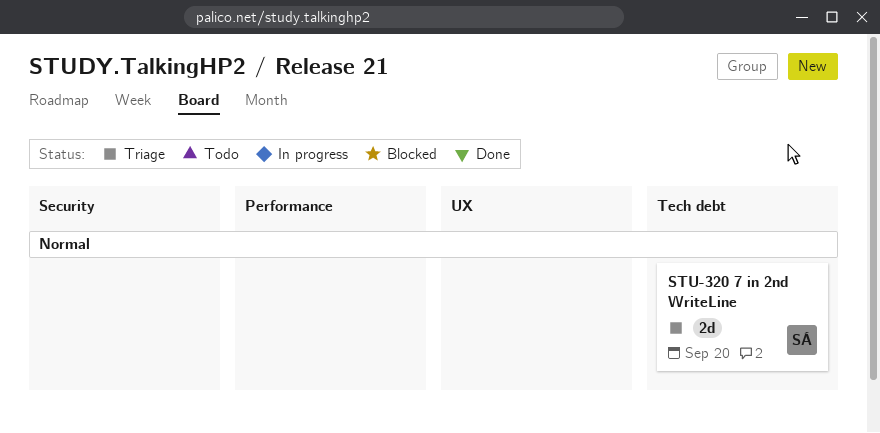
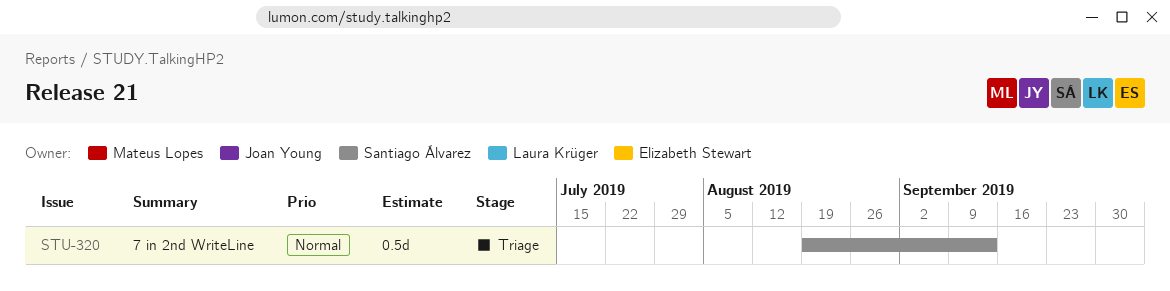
STU-320, estimate: 2d -> 0.5d
STU-320, due: Sep 20 -> Sep 13

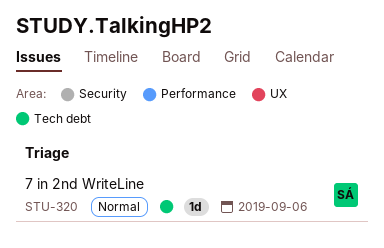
STU-320, estimate: 0.5d -> 1d
STU-320, due: Sep 13 -> Sep 6

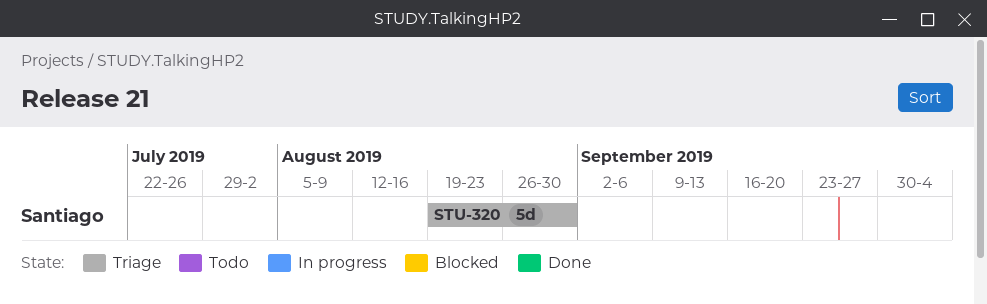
STU-320, estimate: 1d -> 5d
STU-320, due: Sep 6 -> Aug 30

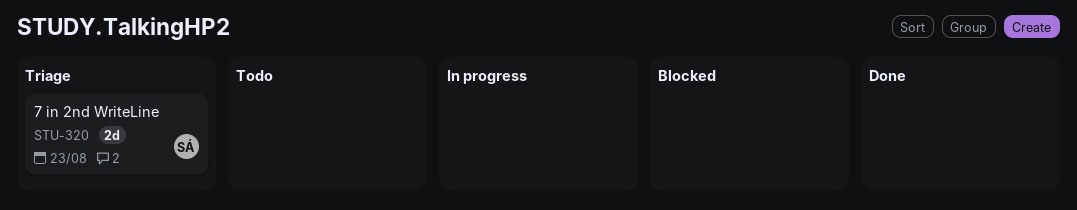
STU-320, estimate: 5d -> 2d
STU-320, due: Aug 30 -> Aug 23

